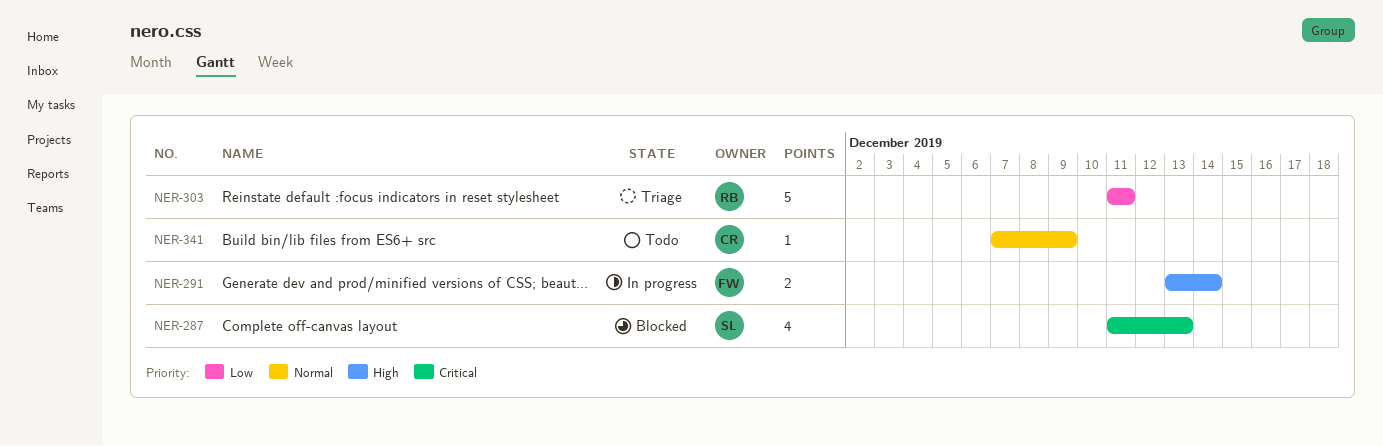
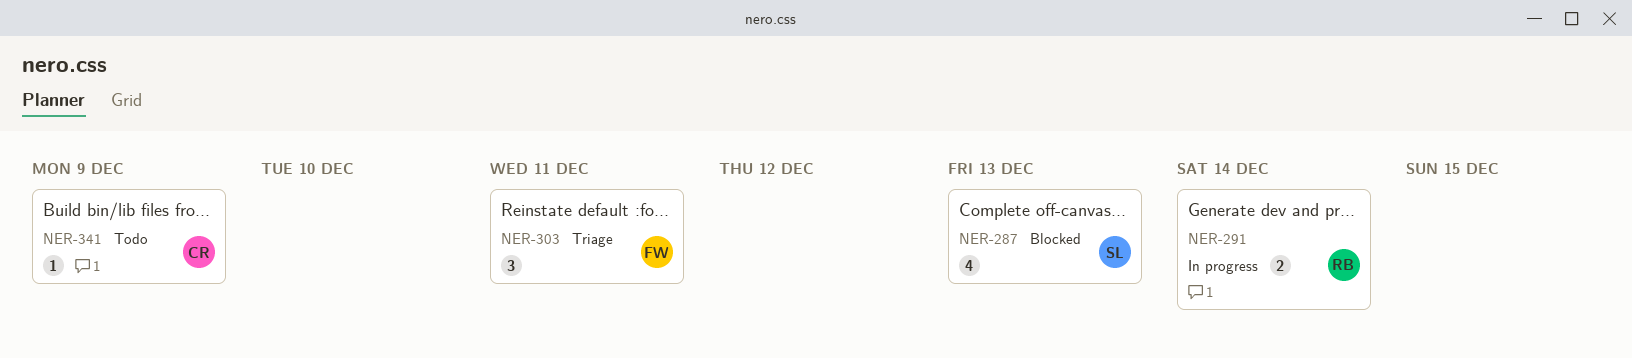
NER-291, owner: FW -> RB
NER-303, owner: RB -> FW
NER-303, estimate: 5 -> 3

